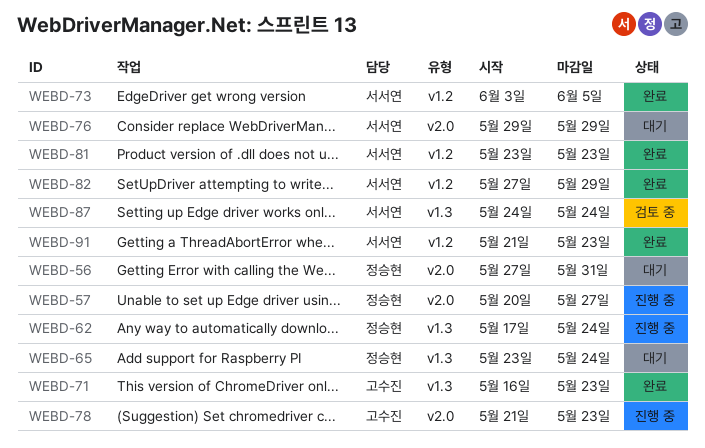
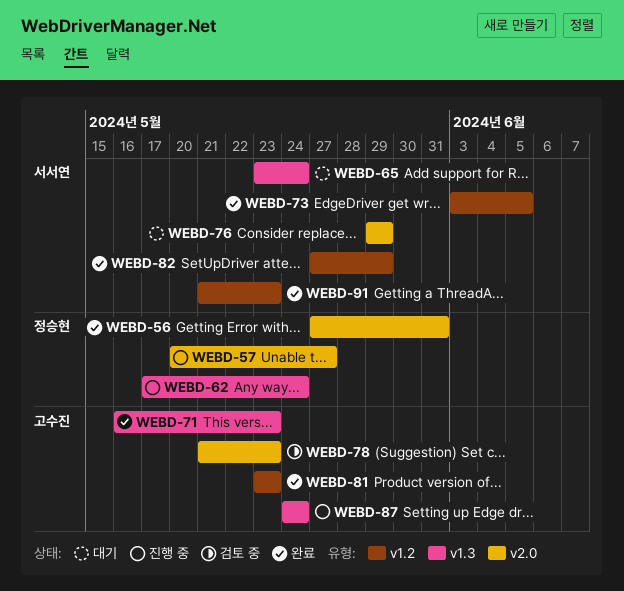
WEBD-56, status: 대기 -> 완료
WEBD-65, owner: 정승현 -> 서서연
WEBD-78, status: 진행 중 -> 검토 중
WEBD-81, owner: 서서연 -> 고수진
WEBD-87, status: 검토 중 -> 진행 중
WEBD-87, owner: 서서연 -> 고수진

